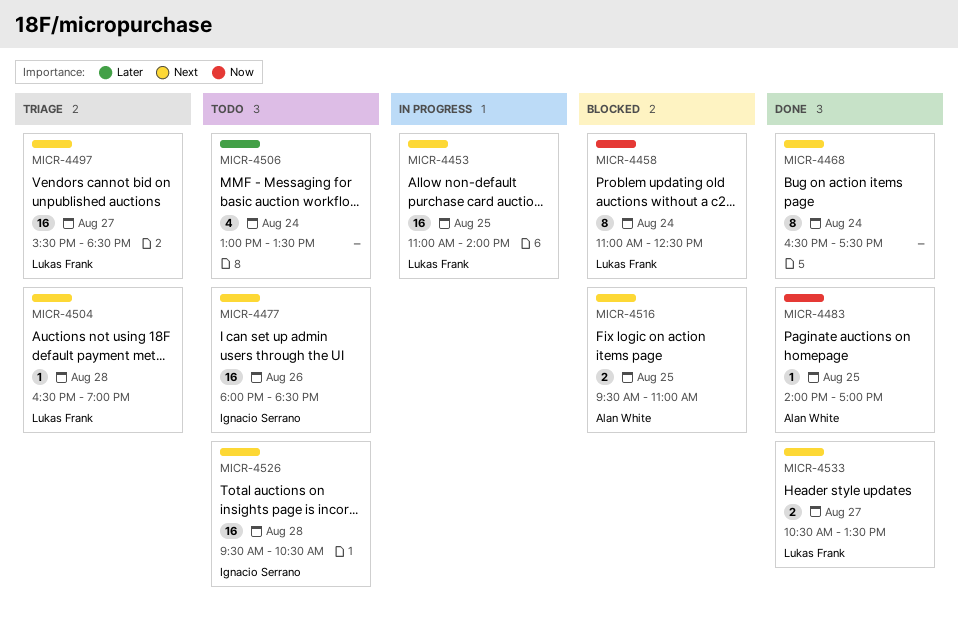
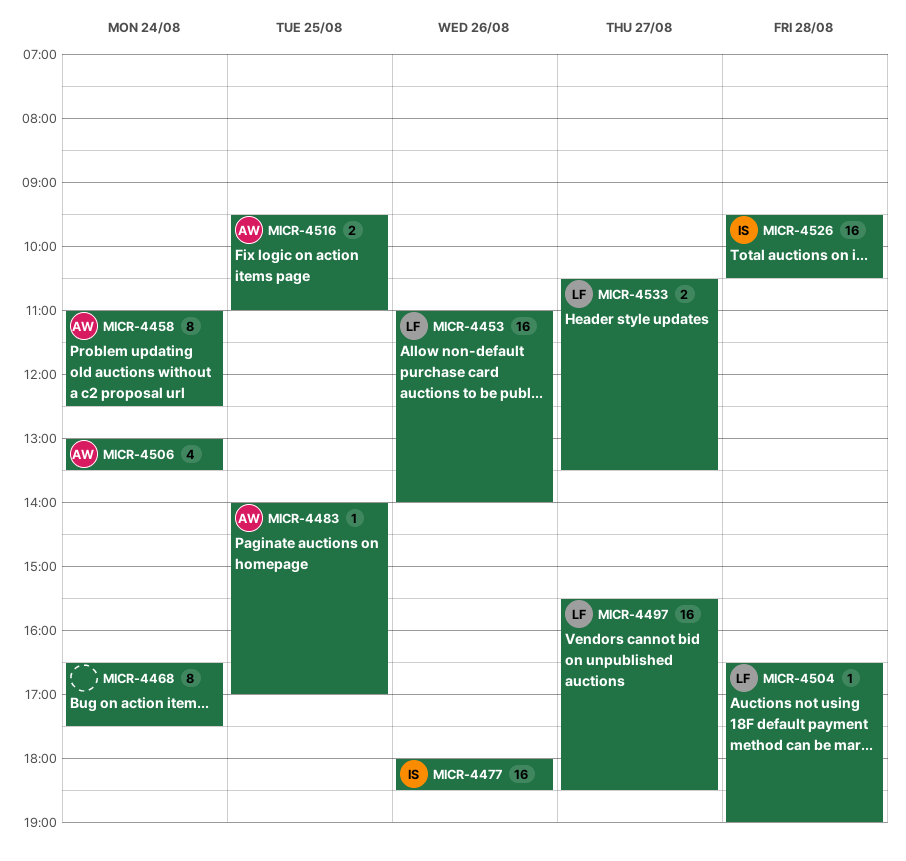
MICR-4453, day: Aug 25 -> Aug 26
MICR-4458, owner: Lukas Frank -> Alan White
MICR-4506, owner: none -> Alan White

